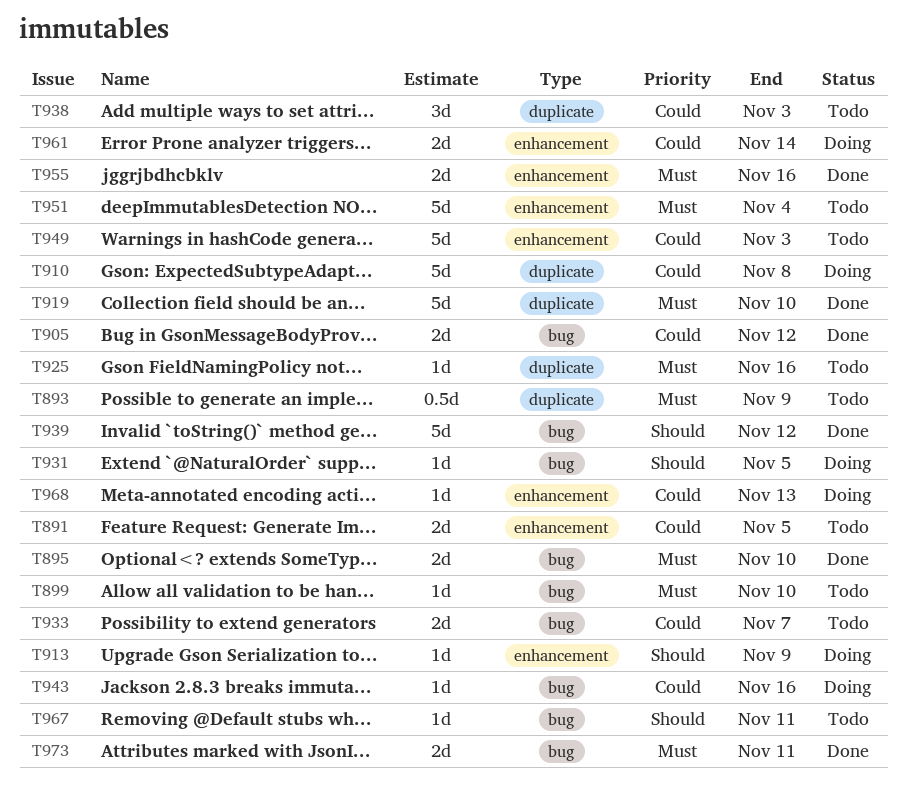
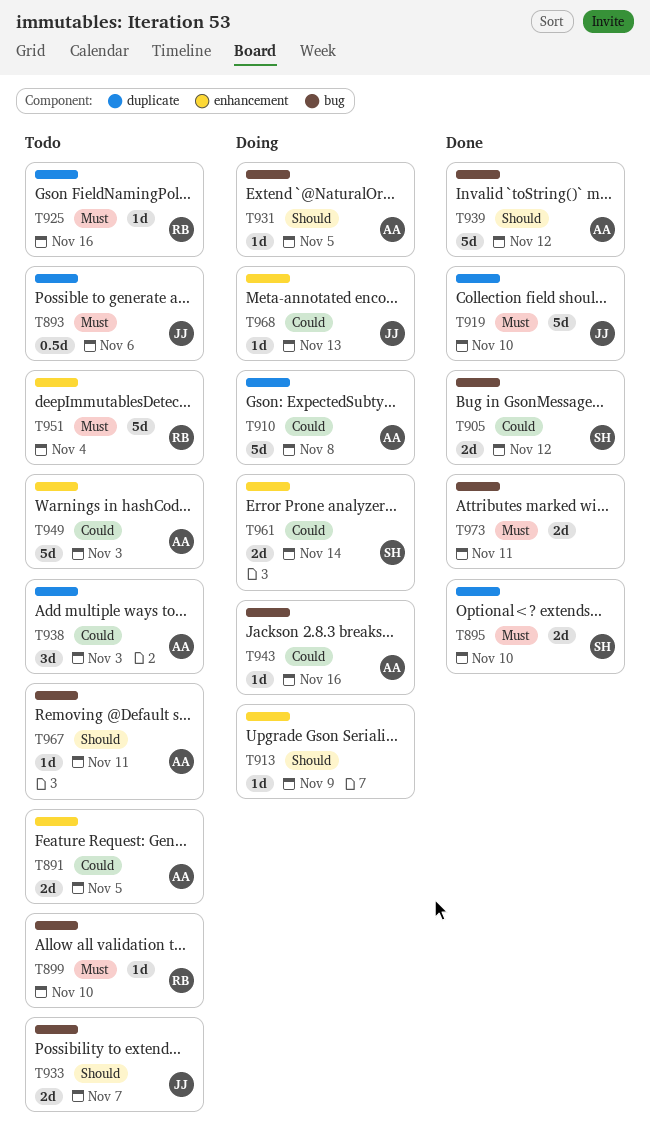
T893, due: Nov 9 -> Nov 6
T895, label: bug -> duplicate
T933, priority: Could -> Should
T955: present -> none

